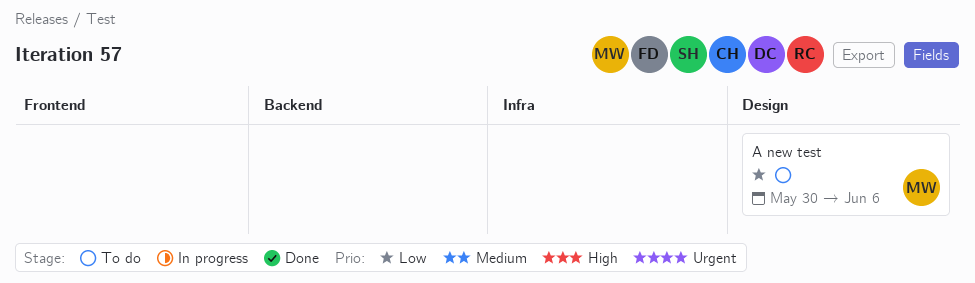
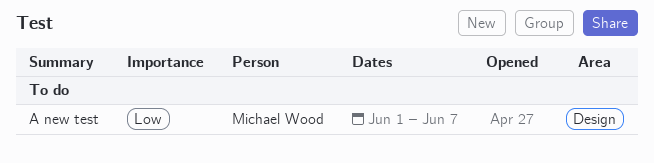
A new test, start: May 30 -> Jun 1
A new test, due: Jun 6 -> Jun 7

